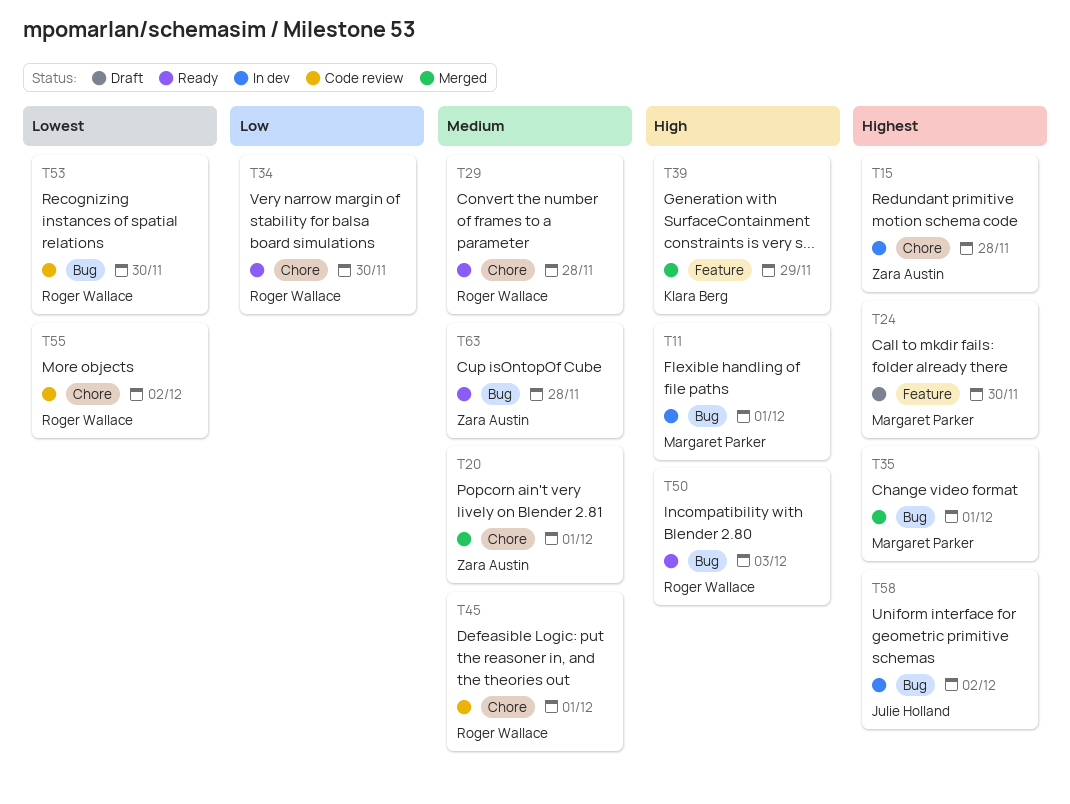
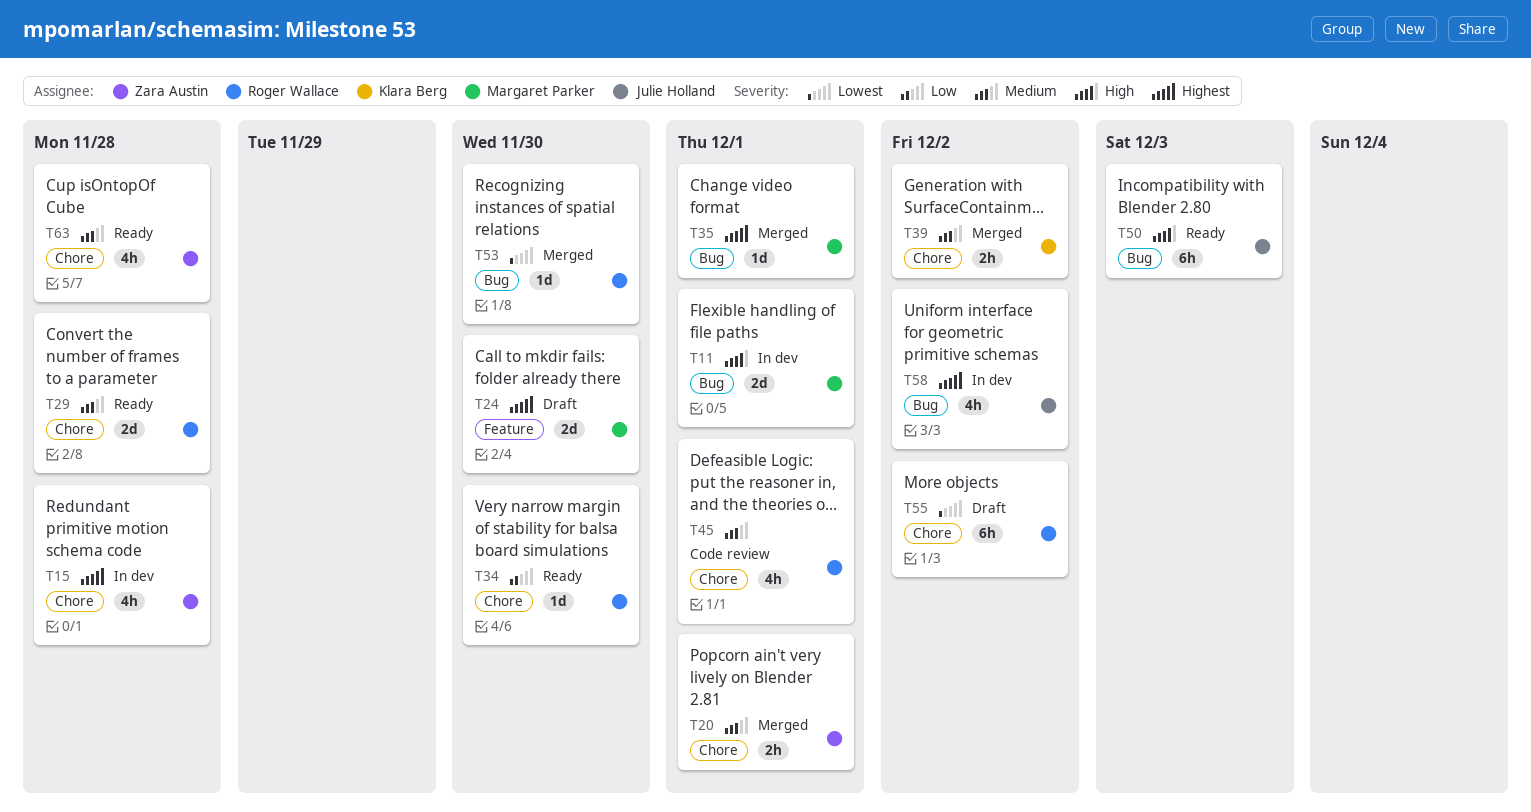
T39, priority: High -> Medium
T39, label: Feature -> Chore
T39, due: Nov 29 -> Dec 2
T50, owner: Roger Wallace -> Julie Holland
T53, status: Code review -> Merged
T55, status: Code review -> Draft
T63, label: Bug -> Chore

